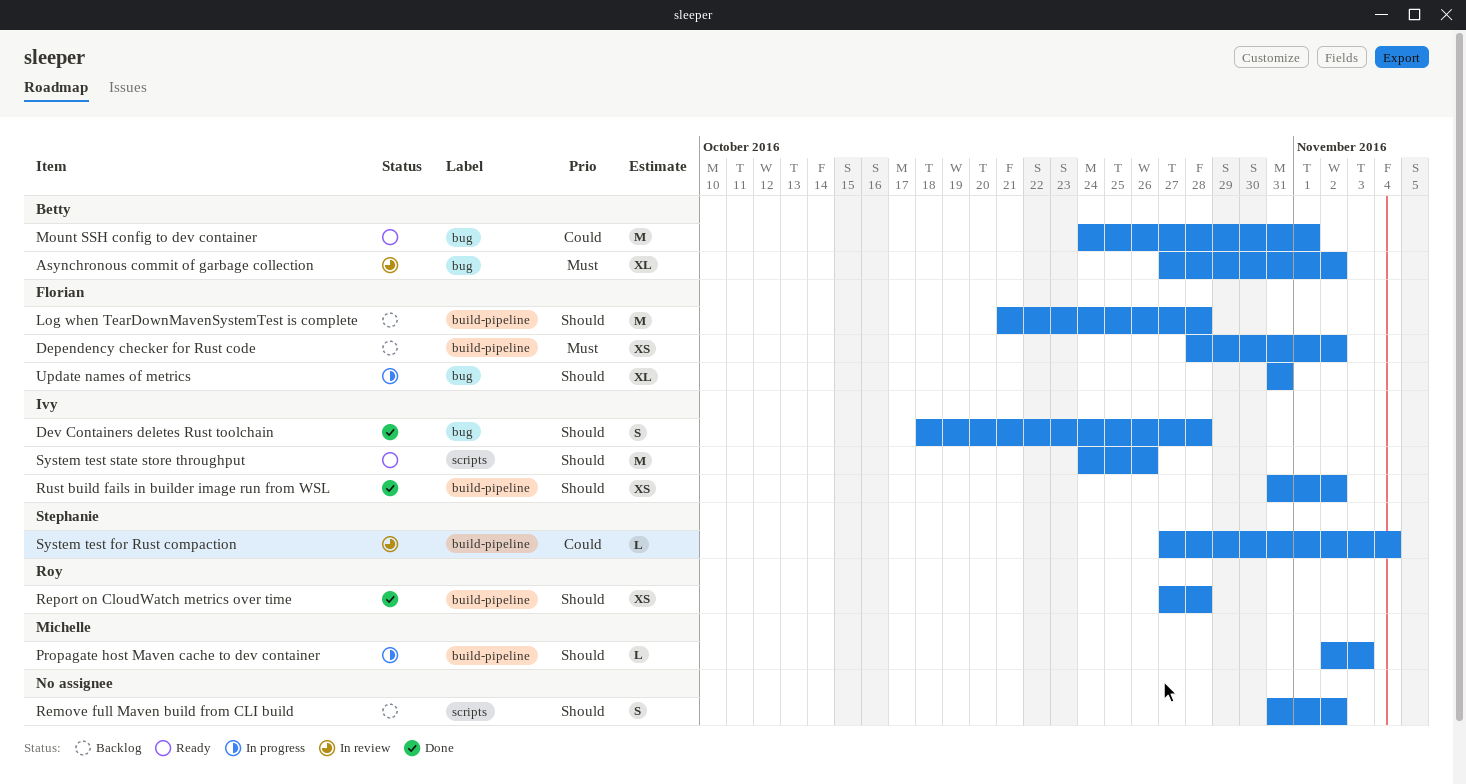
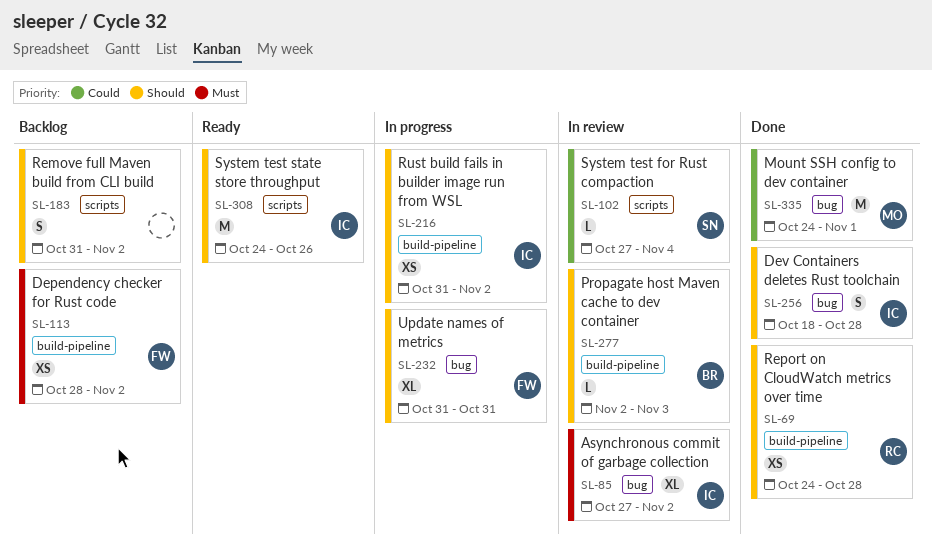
Asynchronous commit of garbage collection, owner: Betty -> Ivy
Log when TearDownMavenSystemTest is complete: present -> none
Mount SSH config to dev container, status: Ready -> Done
Mount SSH config to dev container, owner: Betty -> Michelle
Propagate host Maven cache to dev container, status: In progress -> In review
Propagate host Maven cache to dev container, owner: Michelle -> Betty
Report on CloudWatch metrics over time, start: Oct 27 -> Oct 24
Rust build fails in builder image run from WSL, status: Done -> In progress
System test for Rust compaction, label: build-pipeline -> scripts

